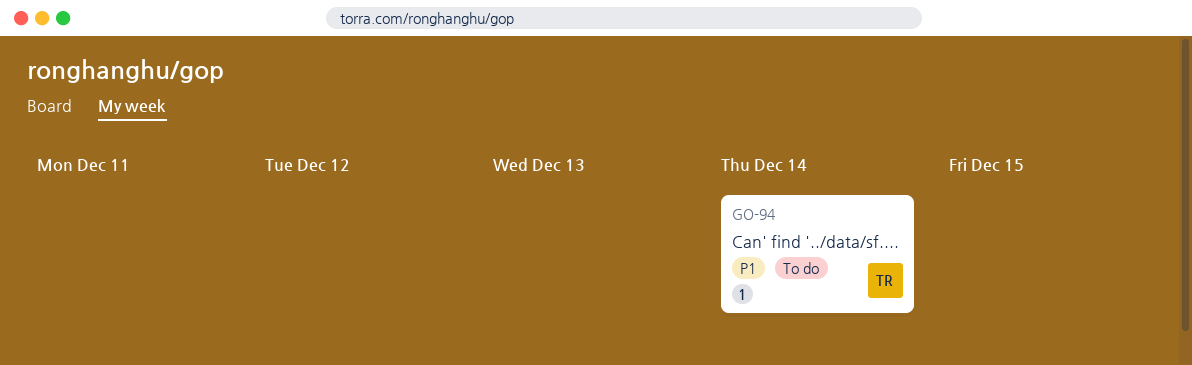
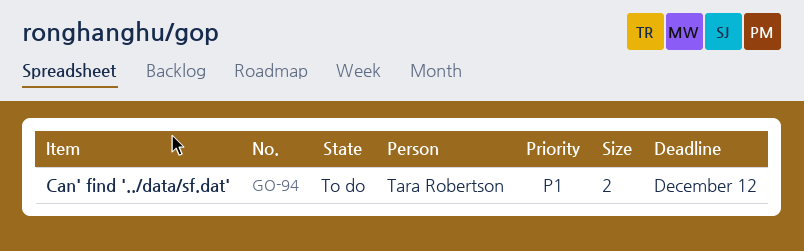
GO-94, estimate: 1 -> 2
GO-94, due: Dec 14 -> Dec 12

